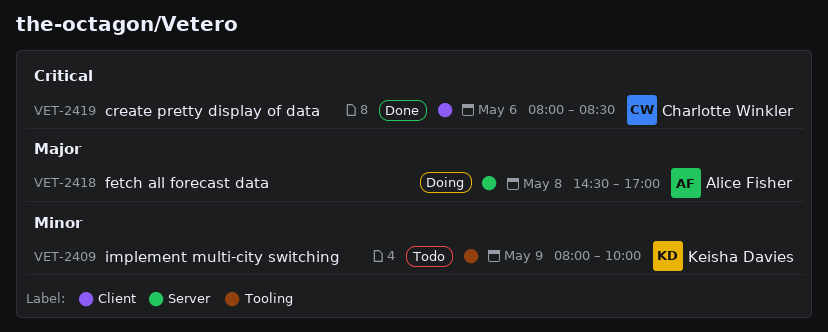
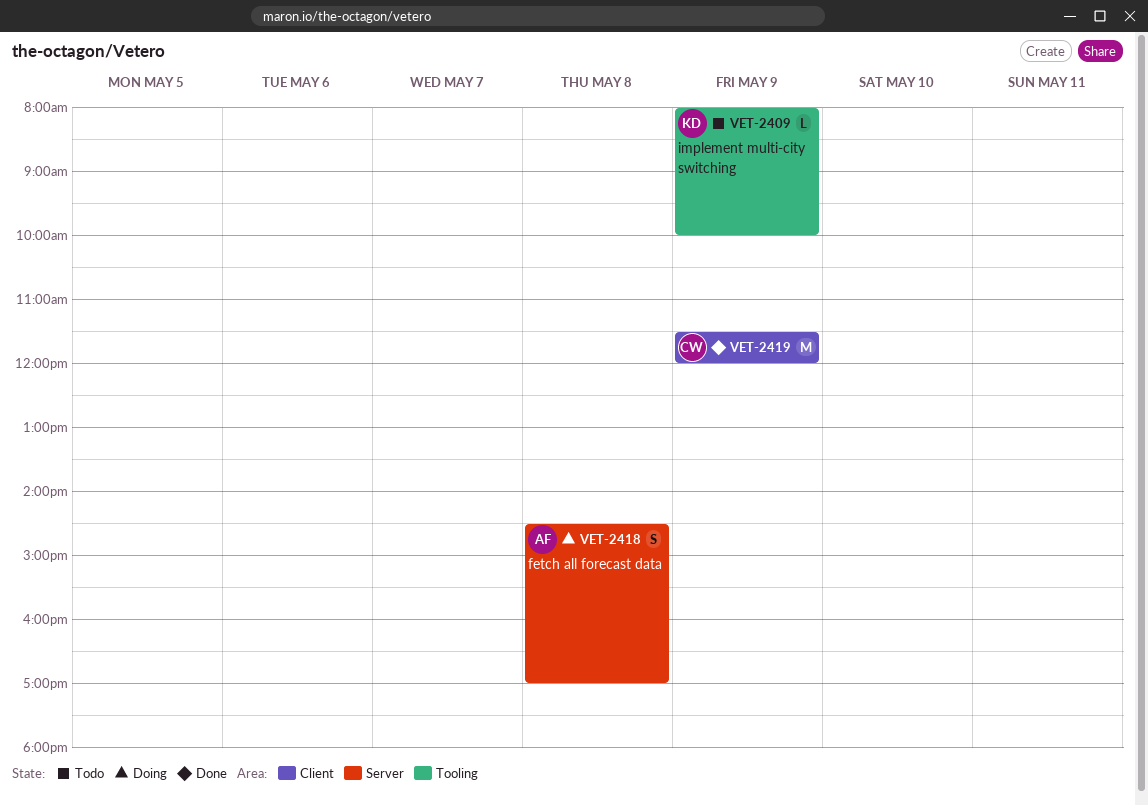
VET-2419, day: May 6 -> May 9
VET-2419, begins: 08:00 -> 11:30
VET-2419, ends: 08:30 -> 12:00

